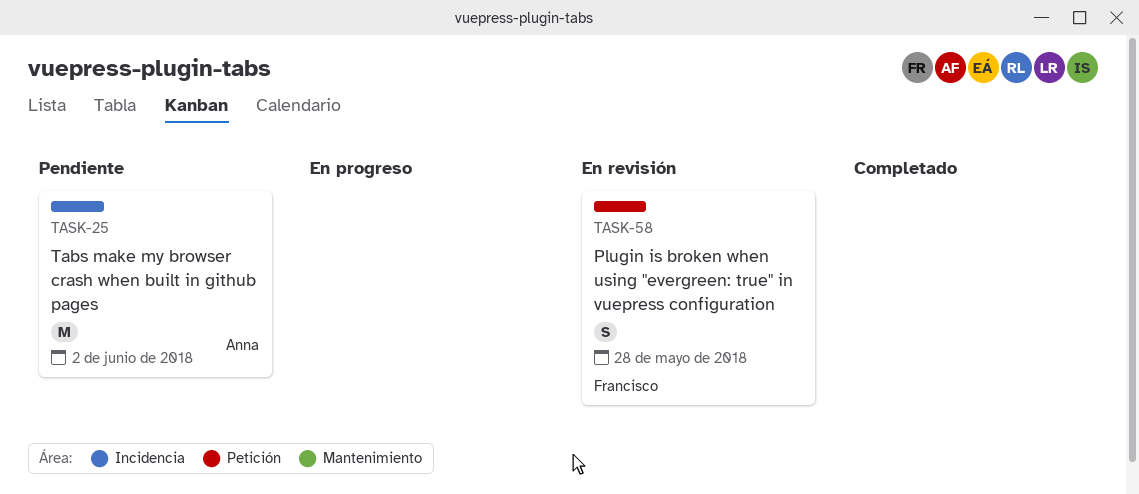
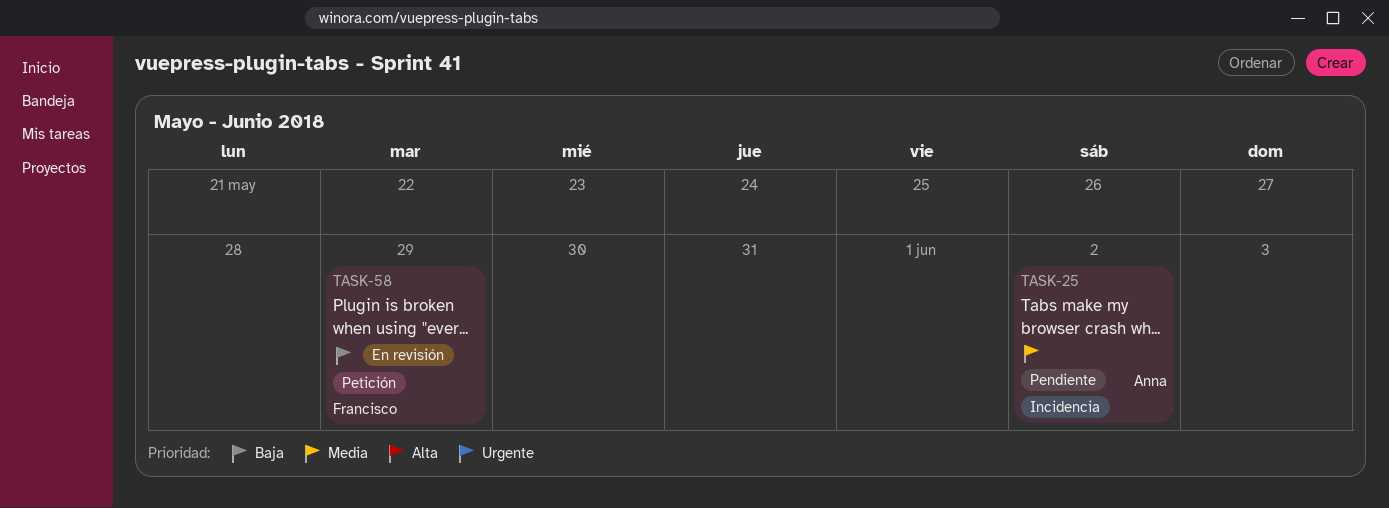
TASK-58, due: May 28 -> May 29

